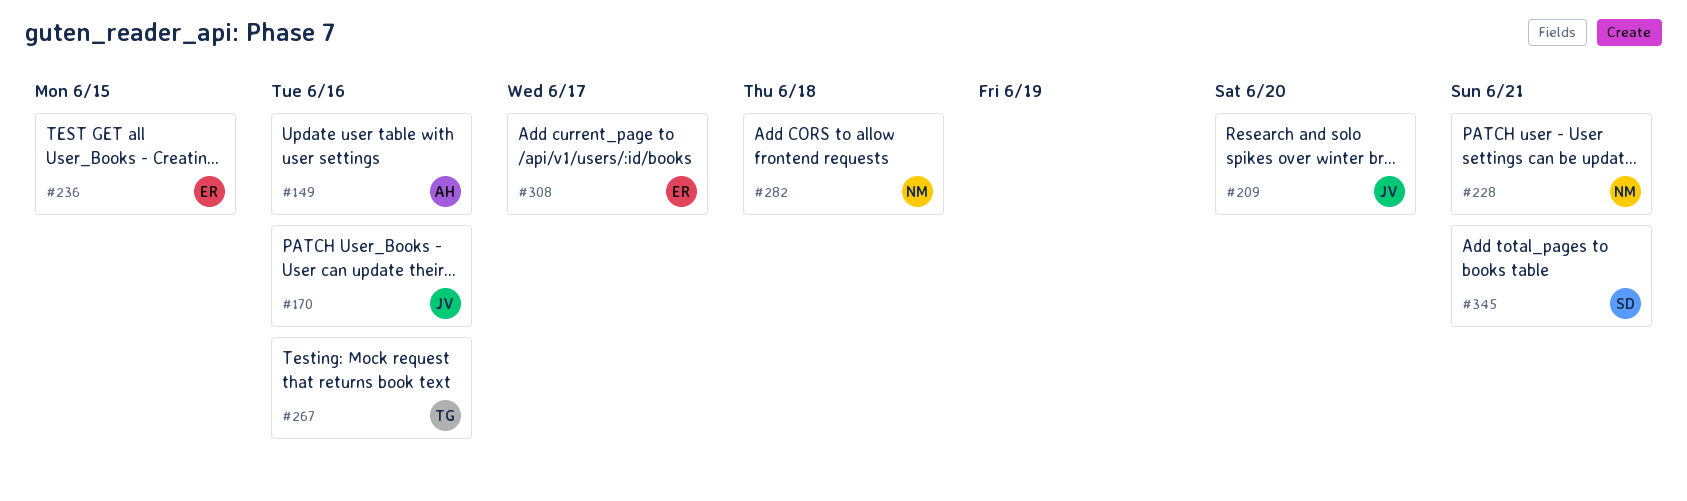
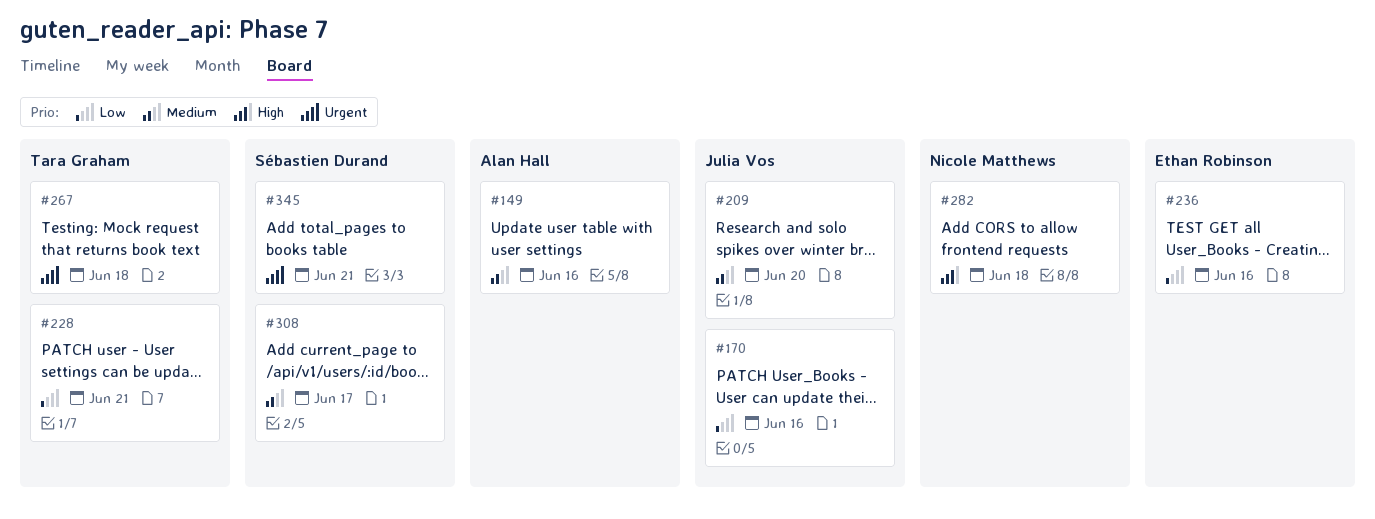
#228, owner: Nicole Matthews -> Tara Graham
#236, due: Jun 15 -> Jun 16
#267, due: Jun 16 -> Jun 18
#308, owner: Ethan Robinson -> Sébastien Durand

